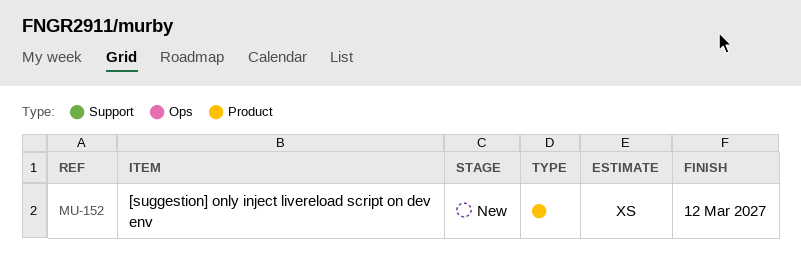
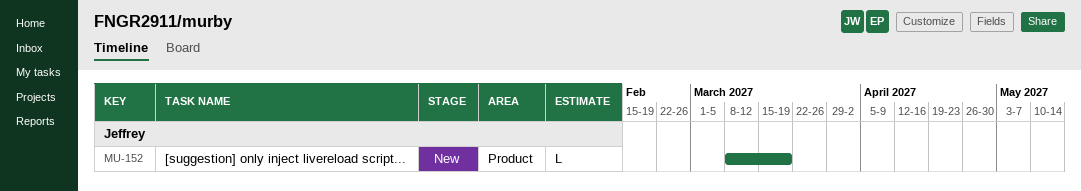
MU-152, estimate: XS -> L
MU-152, due: Mar 12 -> Mar 19

